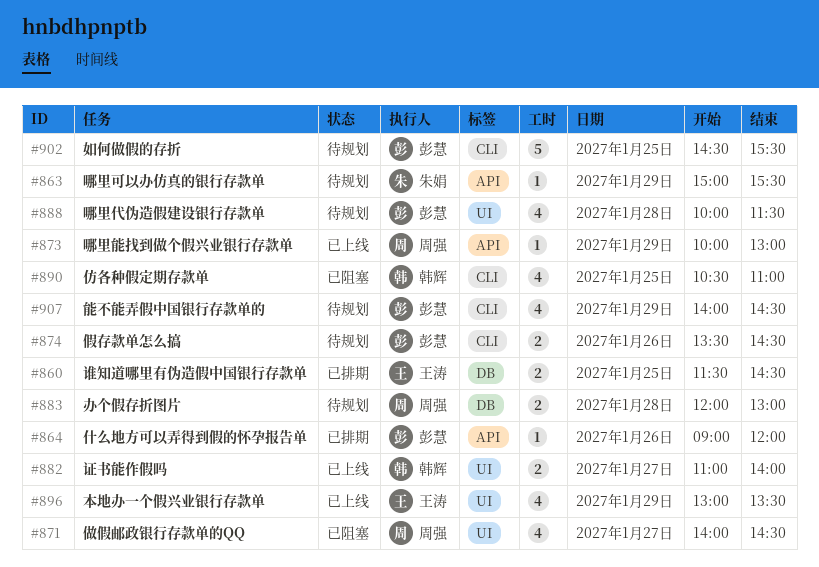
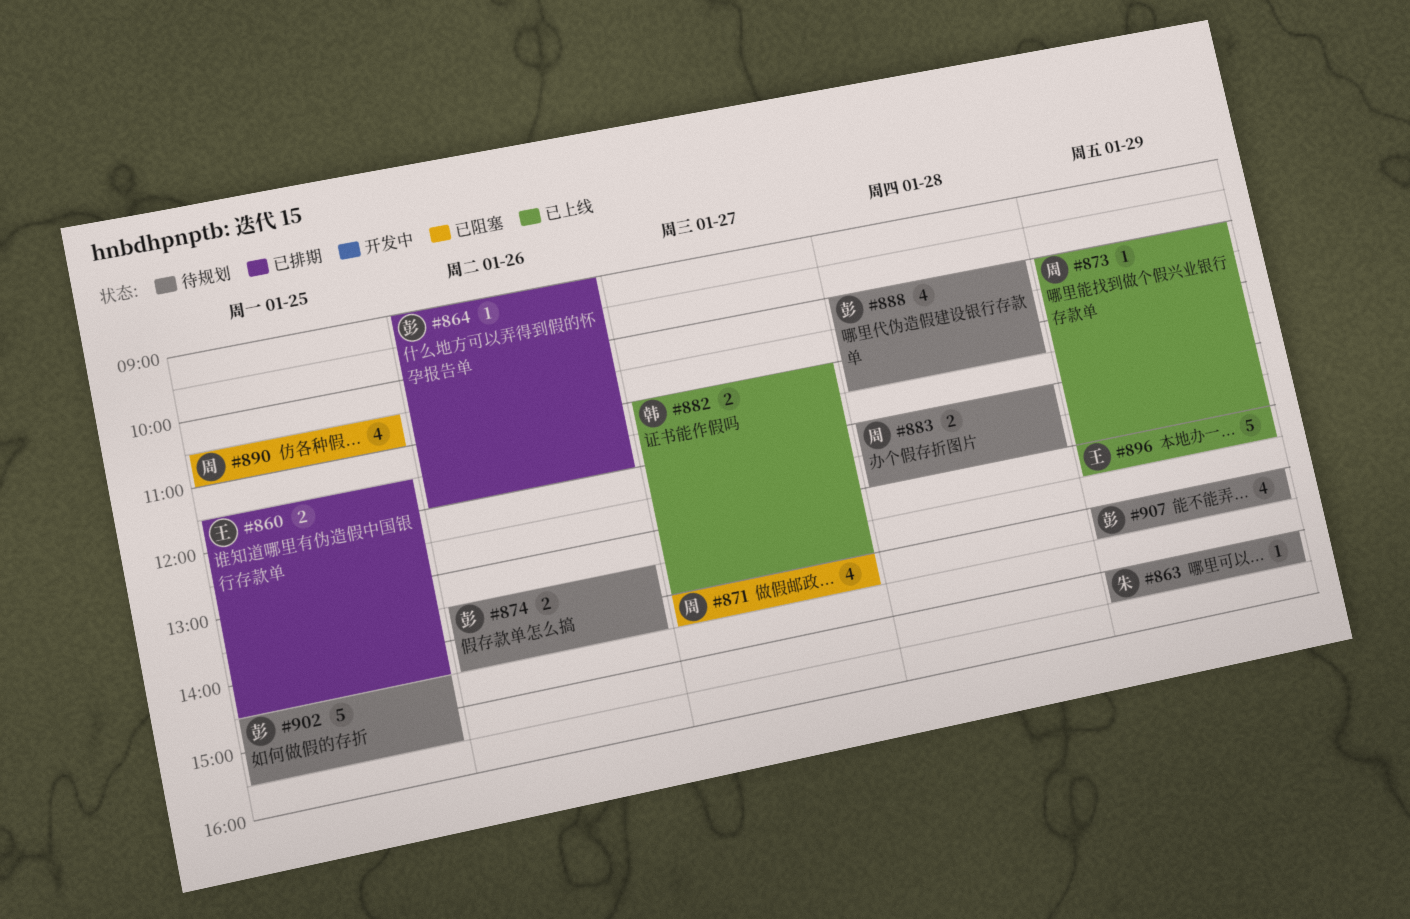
#890, owner: 韩辉 -> 周强
#896, estimate: 4 -> 5

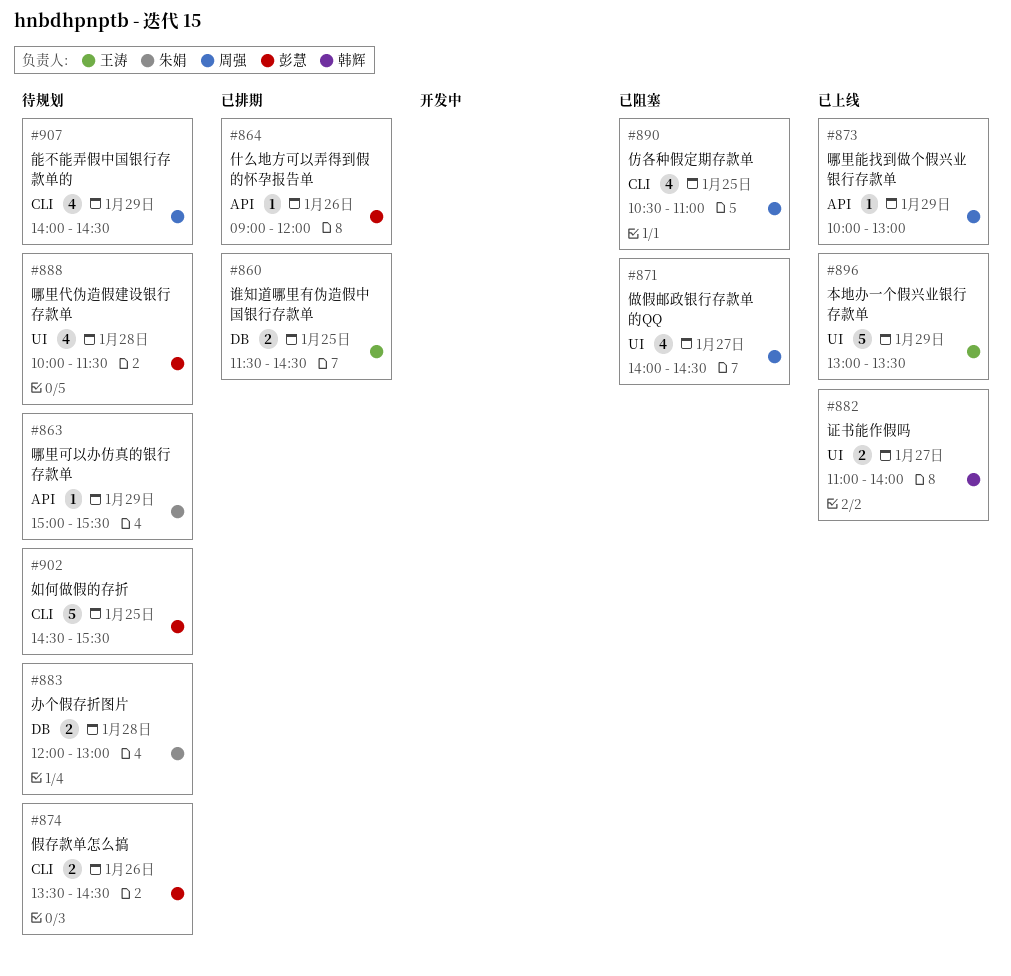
#883, owner: 周强 -> 朱娟
#907, owner: 彭慧 -> 周强

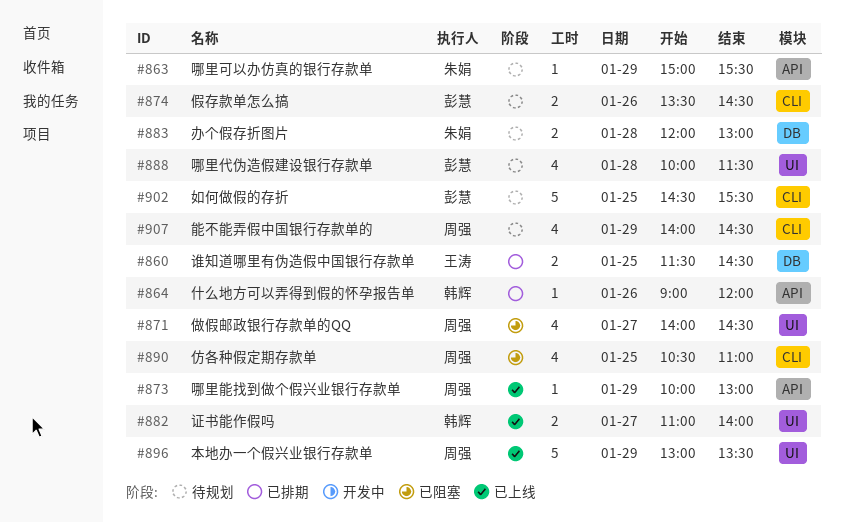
#864, owner: 彭慧 -> 韩辉
#896, owner: 王涛 -> 周强

